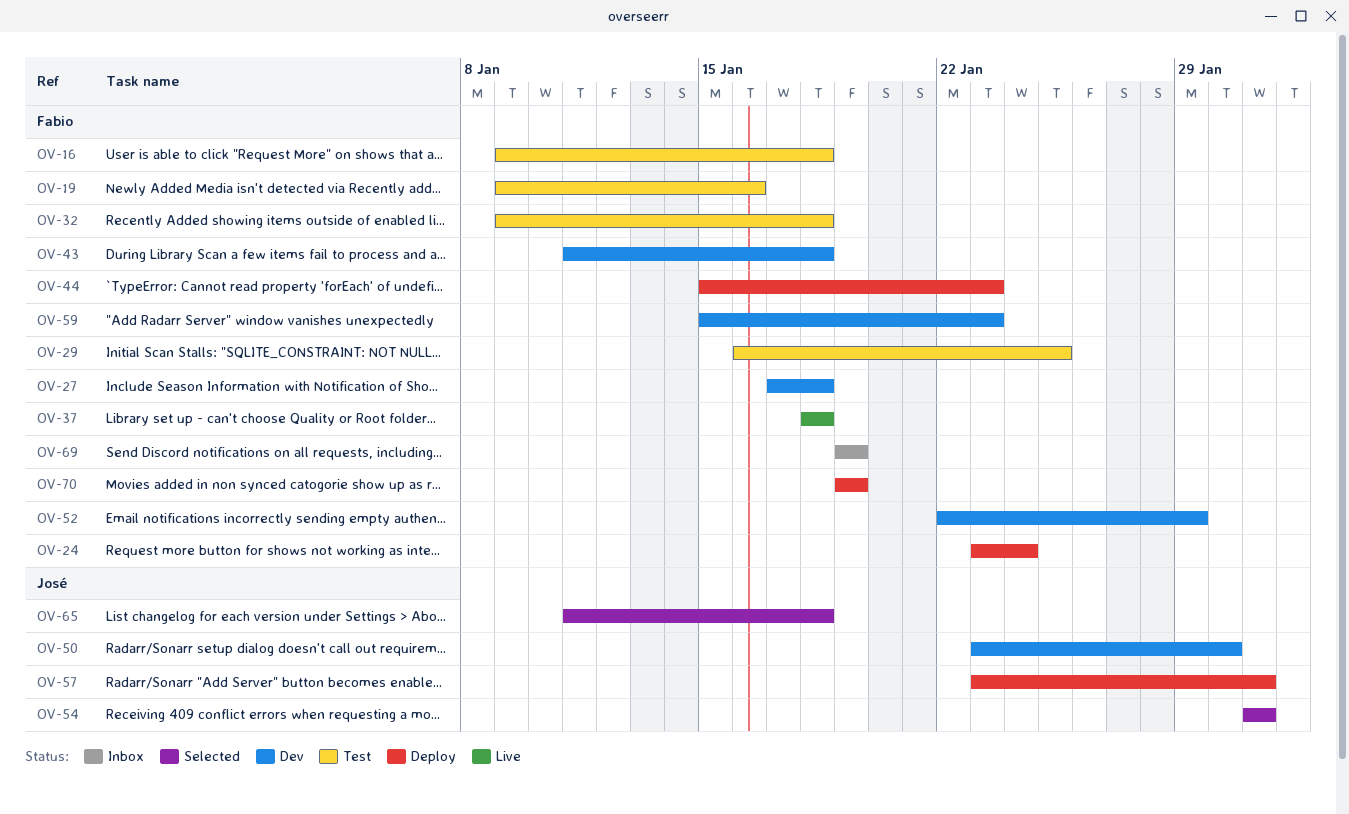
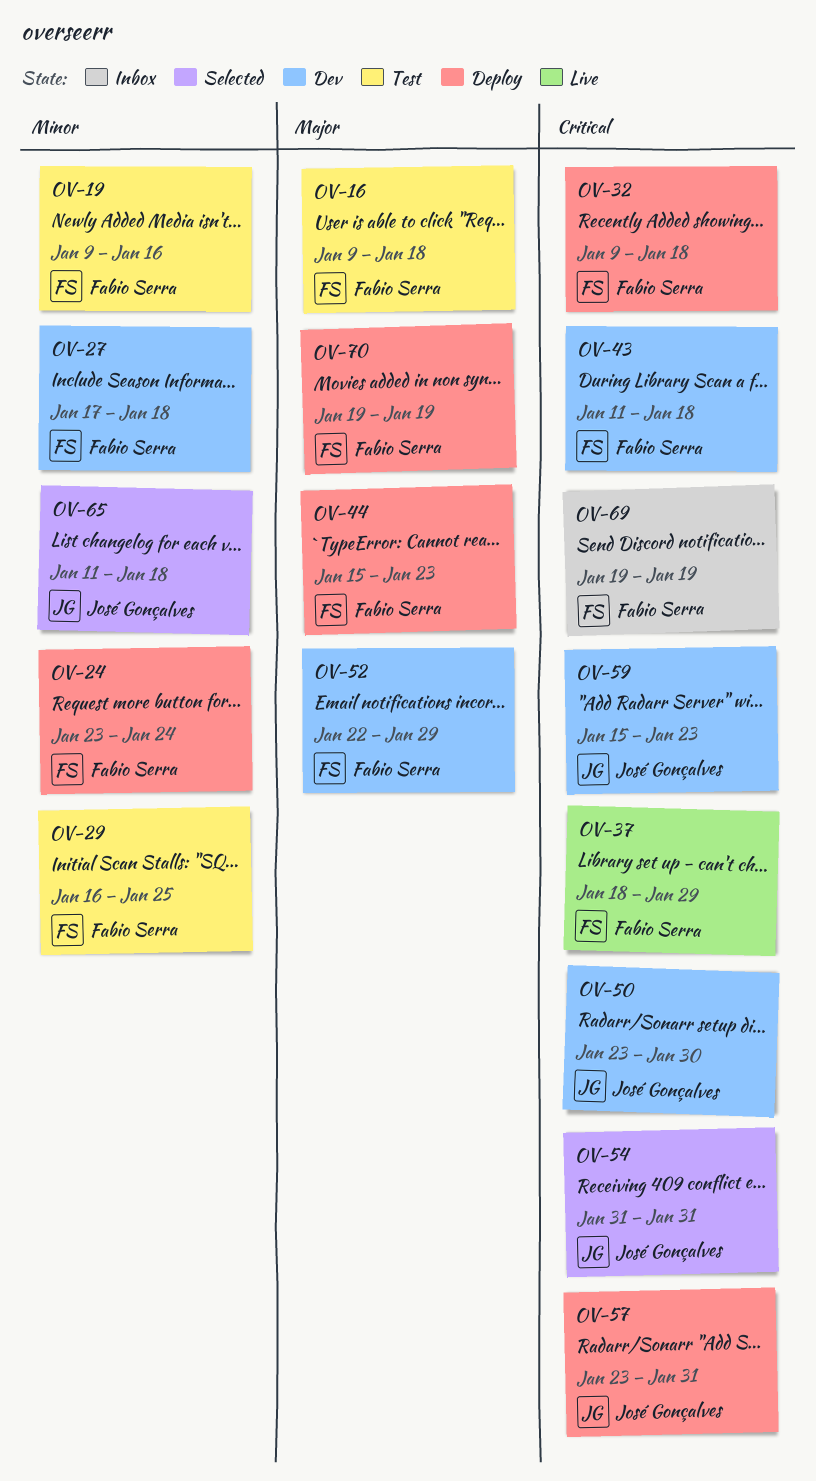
OV-32, status: Test -> Deploy
OV-37, due: Jan 18 -> Jan 29
OV-59, owner: Fabio Serra -> José Gonçalves

